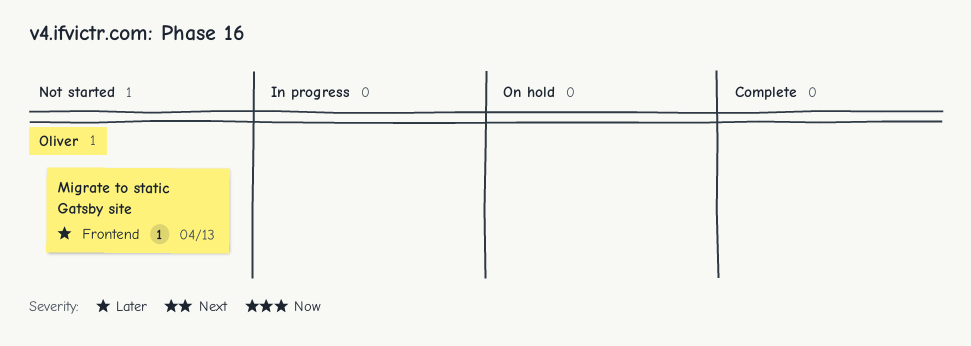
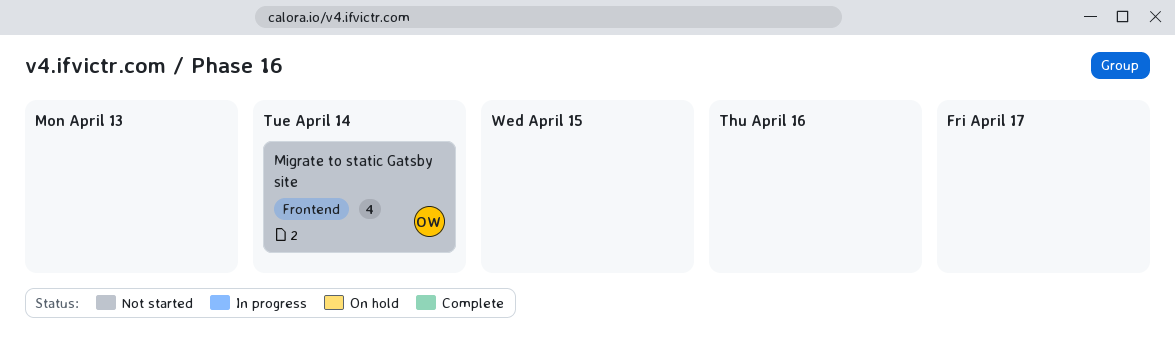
Migrate to static Gatsby site, estimate: 1 -> 4
Migrate to static Gatsby site, due: Apr 13 -> Apr 14

